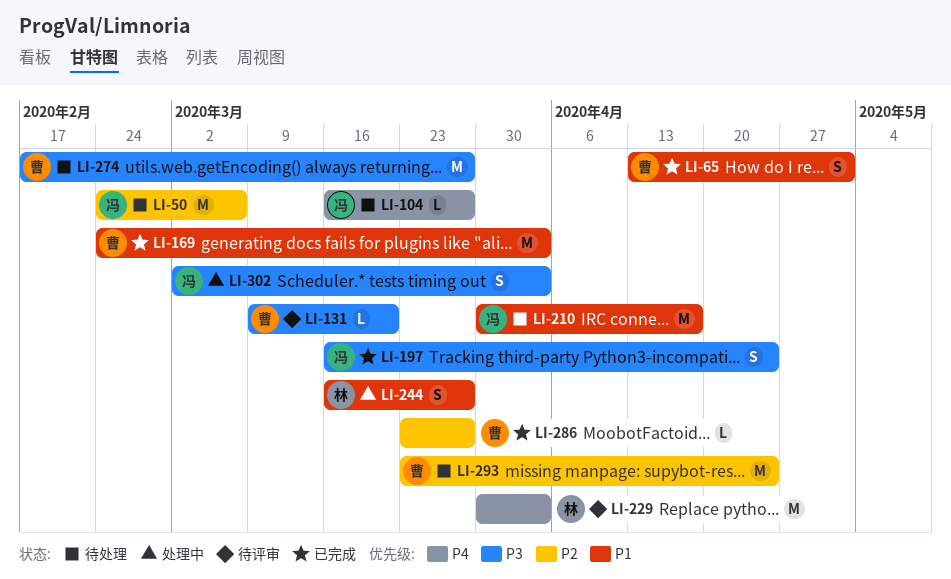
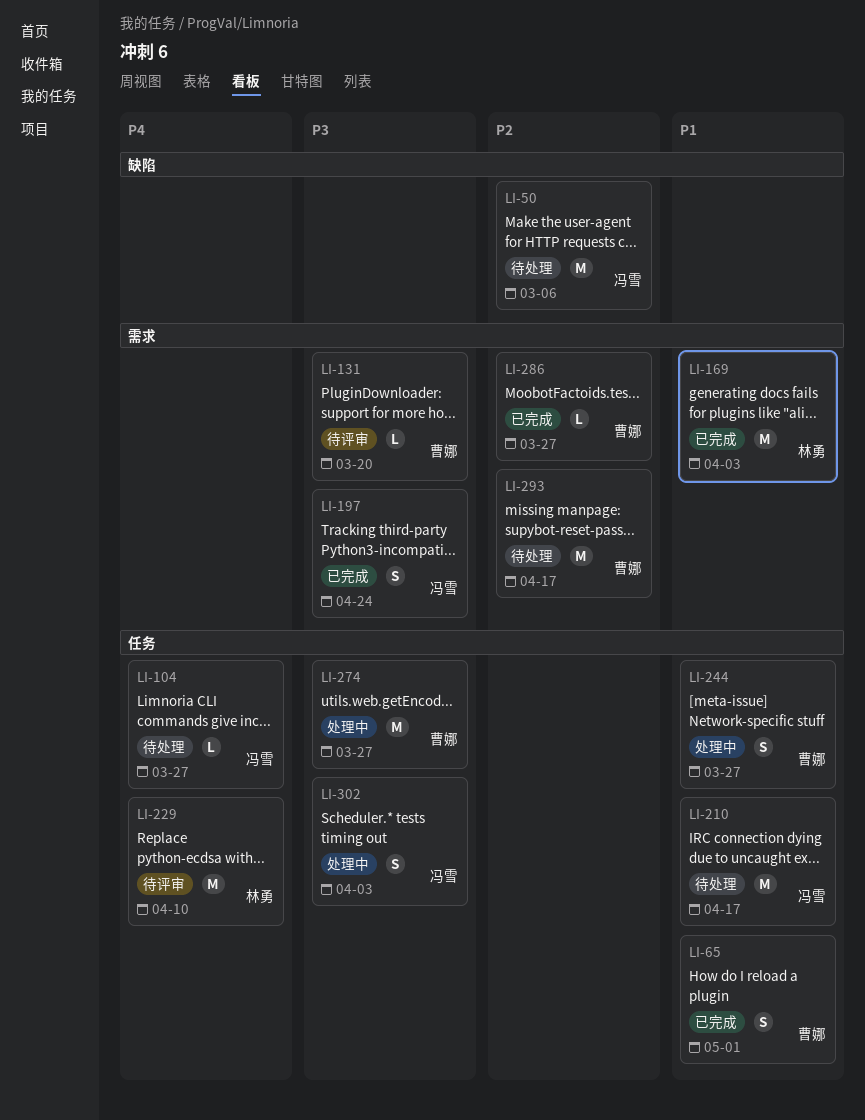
LI-169, owner: 曹娜 -> 林勇
LI-229, due: Apr 3 -> Apr 10
LI-244, owner: 林勇 -> 曹娜
LI-274, status: 待处理 -> 处理中
LI-293, due: Apr 24 -> Apr 17

